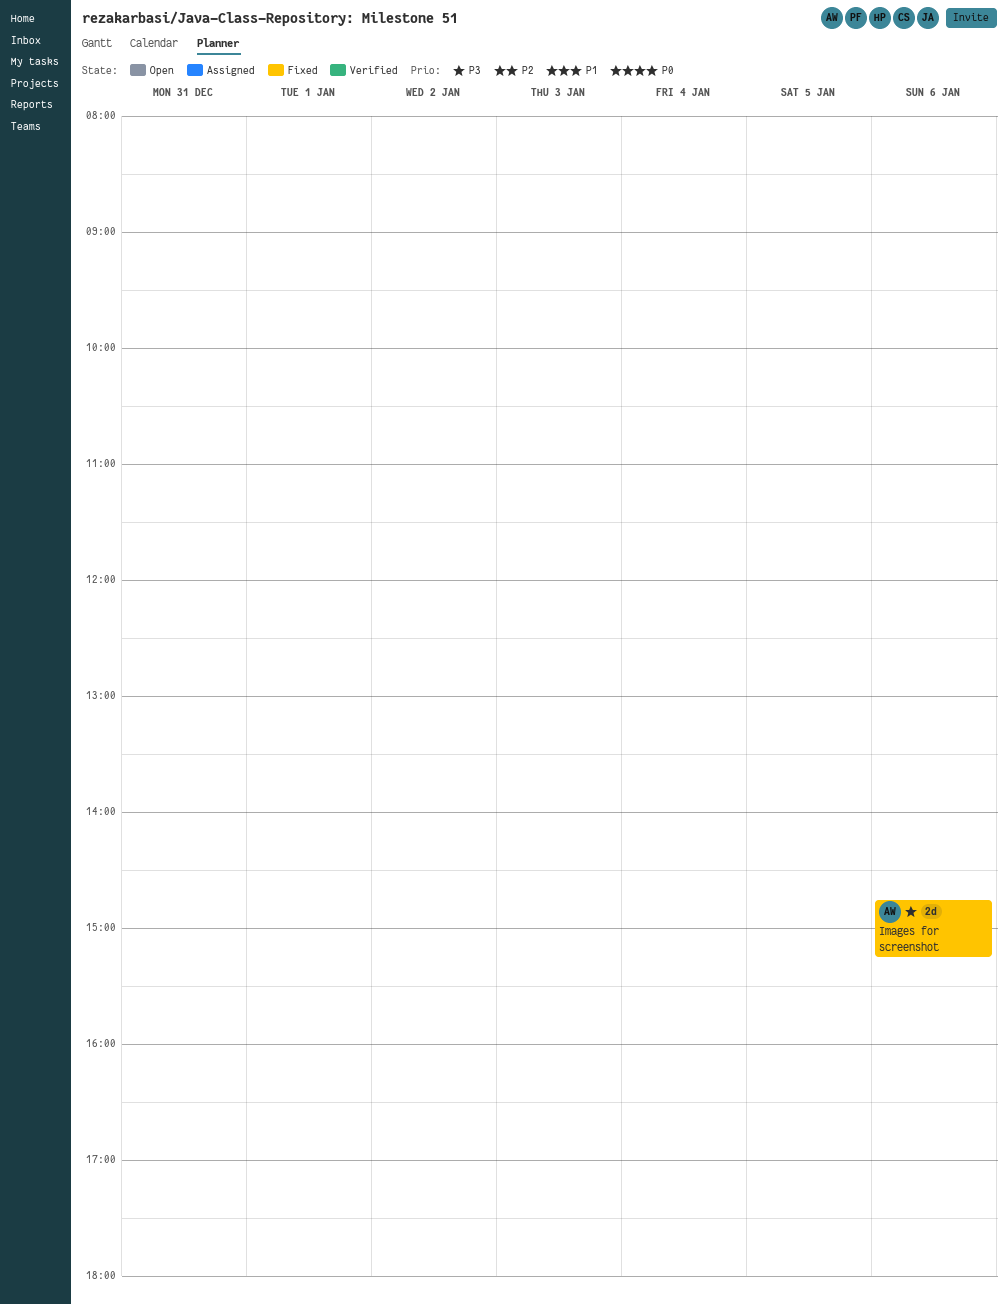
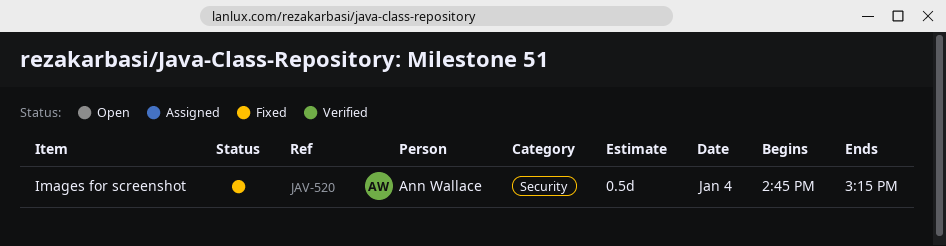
Images for screenshot, estimate: 2d -> 0.5d
Images for screenshot, day: Jan 6 -> Jan 4

